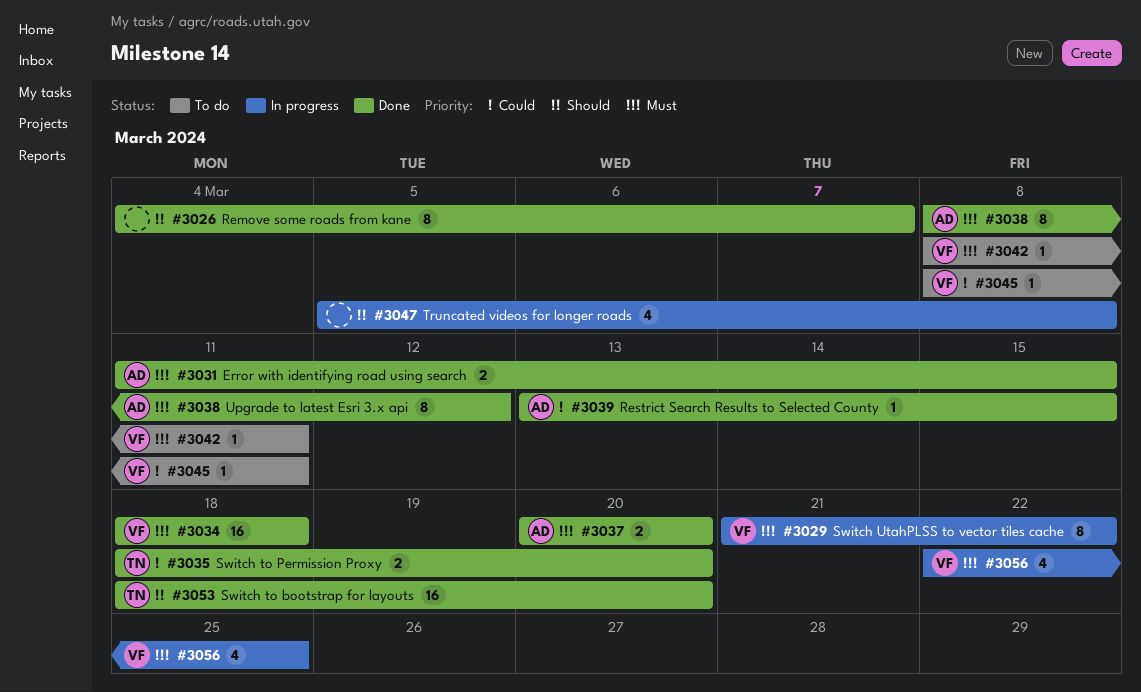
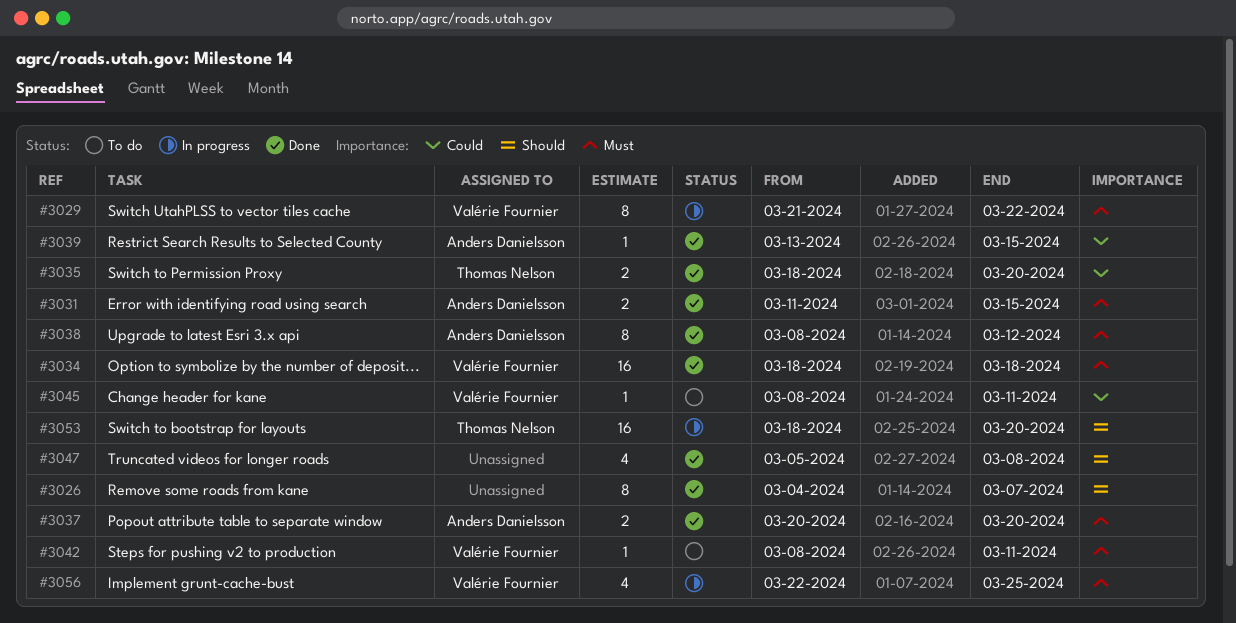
#3047, status: In progress -> Done
#3053, status: Done -> In progress

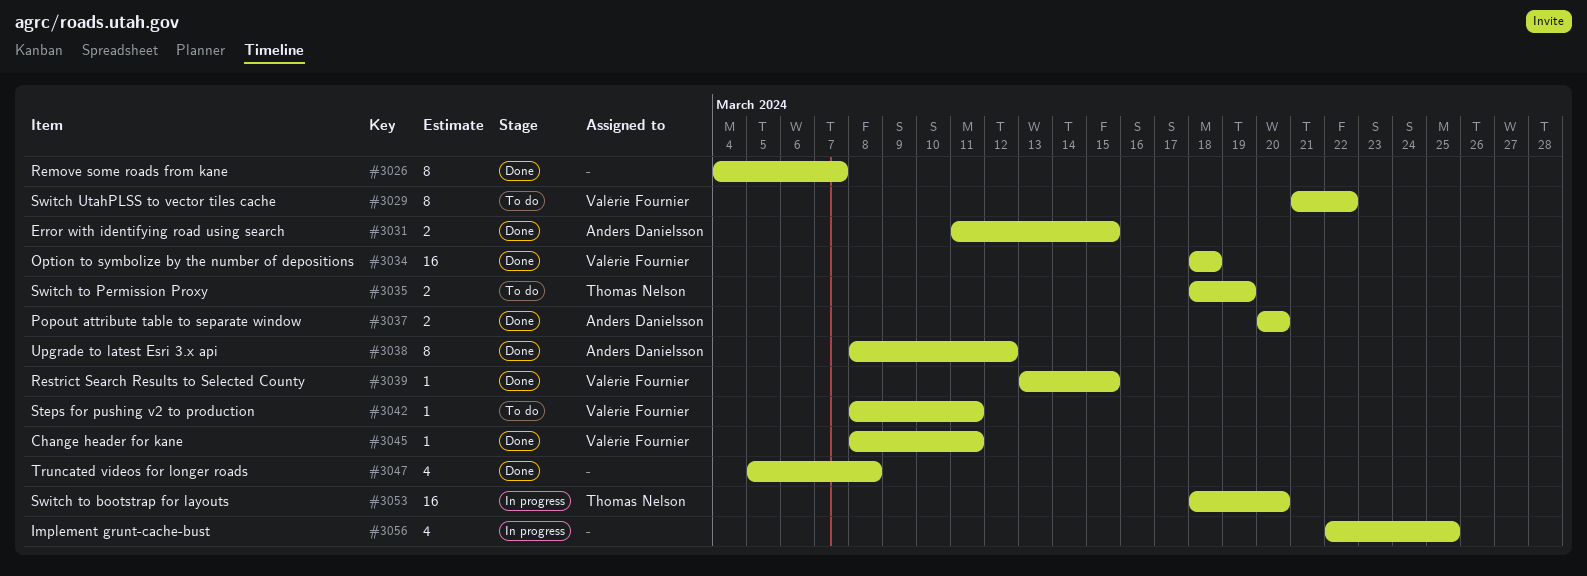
#3029, status: In progress -> To do
#3035, status: Done -> To do
#3035, due: Mar 20 -> Mar 19
#3039, owner: Anders Danielsson -> Valérie Fournier
#3045, status: To do -> Done
#3056, owner: Valérie Fournier -> none

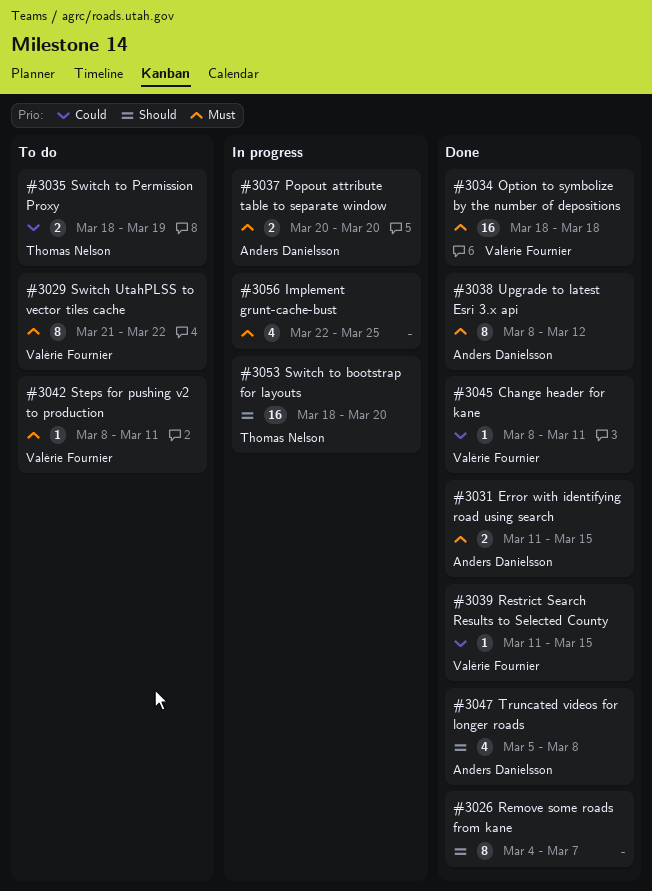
#3037, status: Done -> In progress
#3039, start: Mar 13 -> Mar 11
#3047, owner: none -> Anders Danielsson

